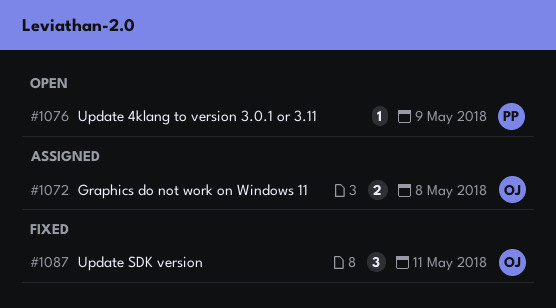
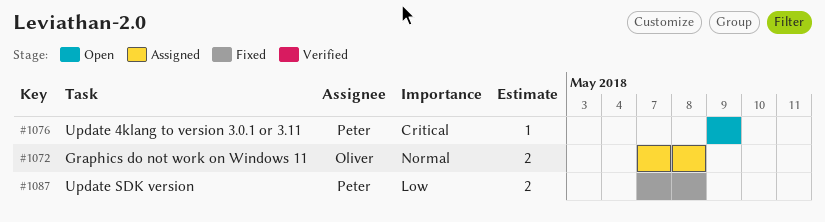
#1087, owner: Oliver -> Peter
#1087, estimate: 3 -> 2
#1087, due: May 11 -> May 8

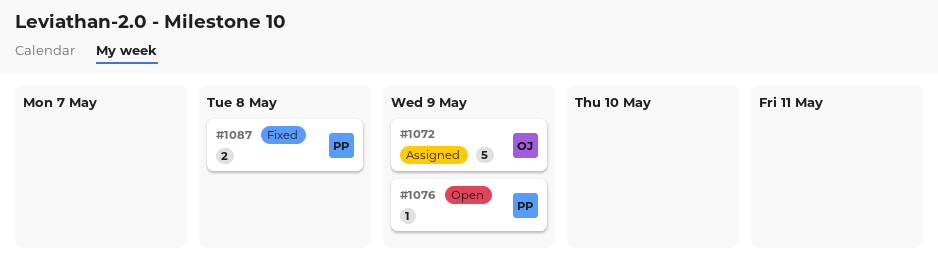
#1072, estimate: 2 -> 5
#1072, due: May 8 -> May 9

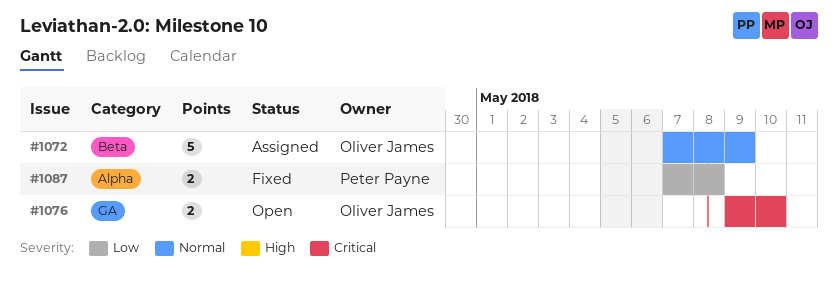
#1076, owner: Peter Payne -> Oliver James
#1076, estimate: 1 -> 2
#1076, due: May 9 -> May 10

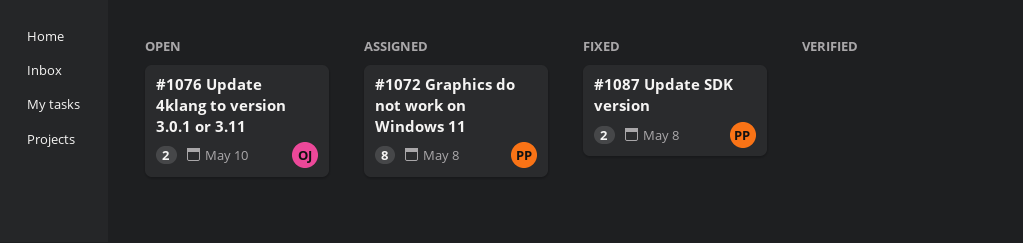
#1072, owner: Oliver James -> Peter Payne
#1072, estimate: 5 -> 8
#1072, due: May 9 -> May 8

